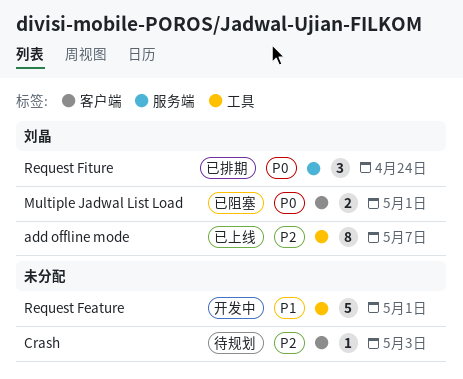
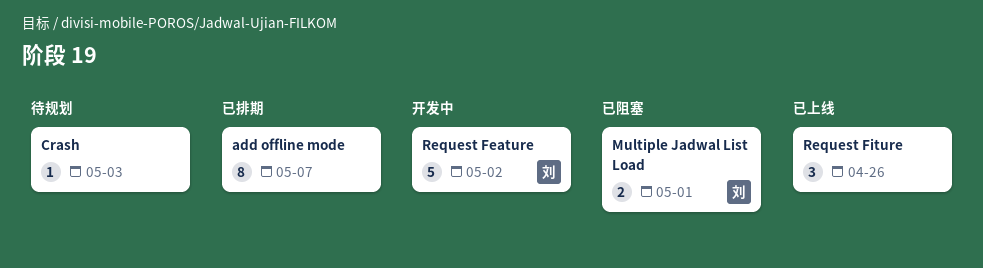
add offline mode, status: 已上线 -> 已排期
add offline mode, owner: 刘晶 -> none
Request Feature, owner: none -> 刘晶
Request Feature, due: May 1 -> May 2
Request Fiture, status: 已排期 -> 已上线
Request Fiture, owner: 刘晶 -> none
Request Fiture, due: Apr 24 -> Apr 26

